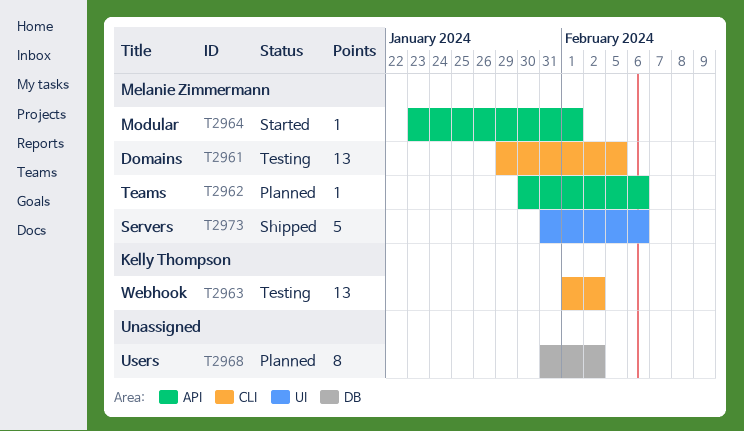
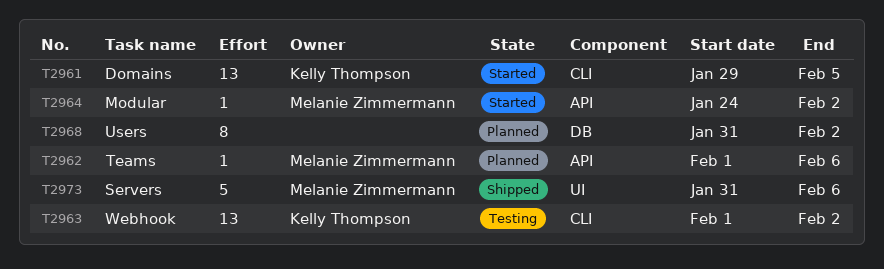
T2961, status: Testing -> Started
T2961, owner: Melanie Zimmermann -> Kelly Thompson
T2962, start: Jan 30 -> Feb 1
T2964, start: Jan 23 -> Jan 24
T2964, due: Feb 1 -> Feb 2

